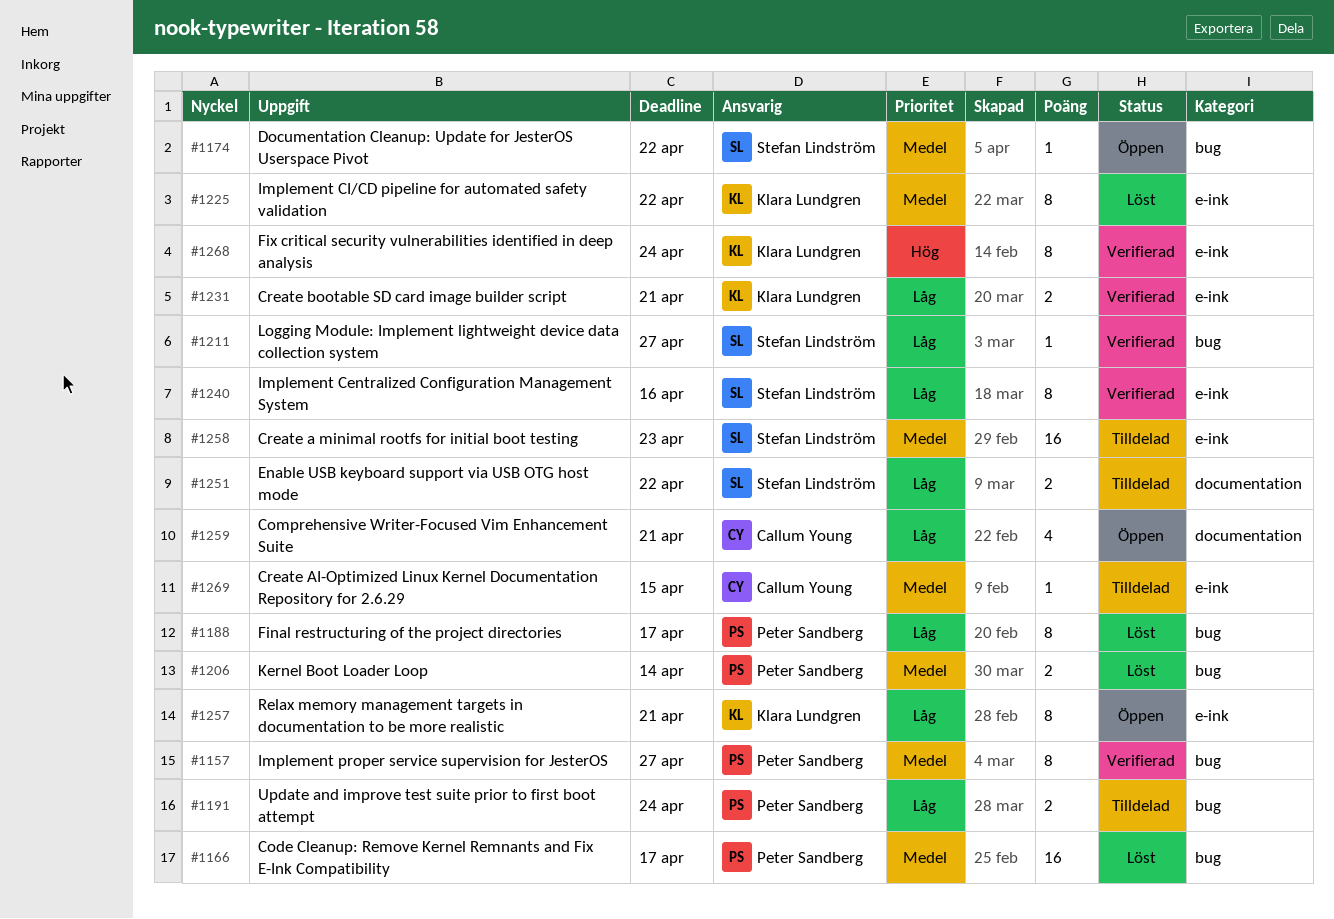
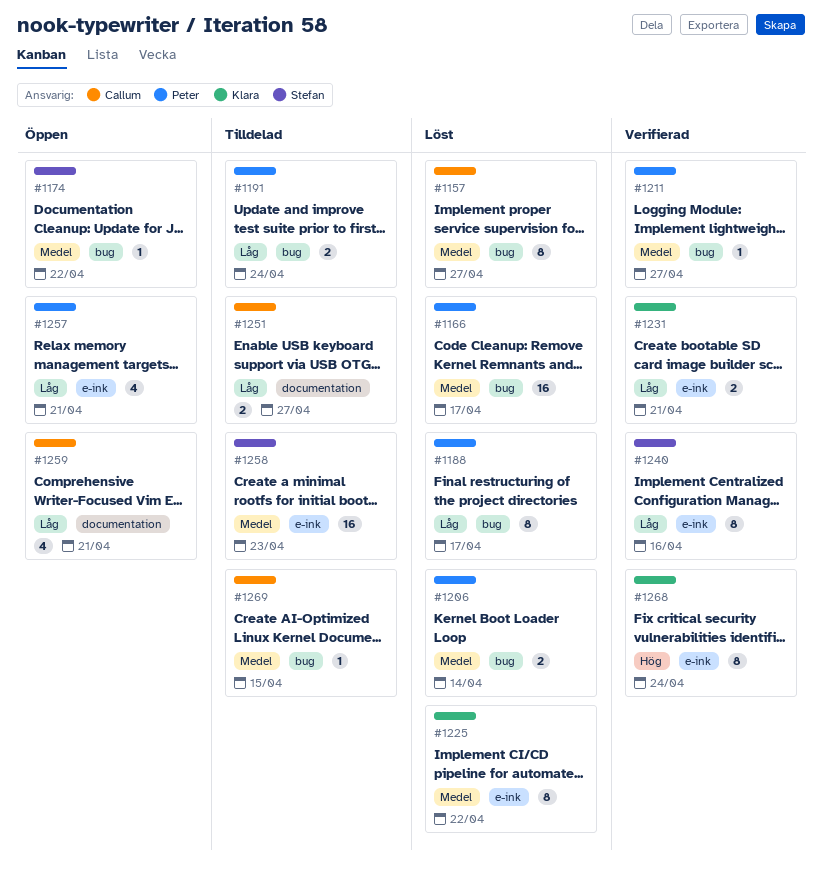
#1157, status: Verifierad -> Löst
#1157, owner: Peter Sandberg -> Callum Young
#1211, owner: Stefan Lindström -> Peter Sandberg
#1211, priority: Låg -> Medel
#1251, owner: Stefan Lindström -> Callum Young
#1251, due: Apr 22 -> Apr 27
#1257, owner: Klara Lundgren -> Peter Sandberg
#1257, estimate: 8 -> 4
#1269, label: e-ink -> bug

